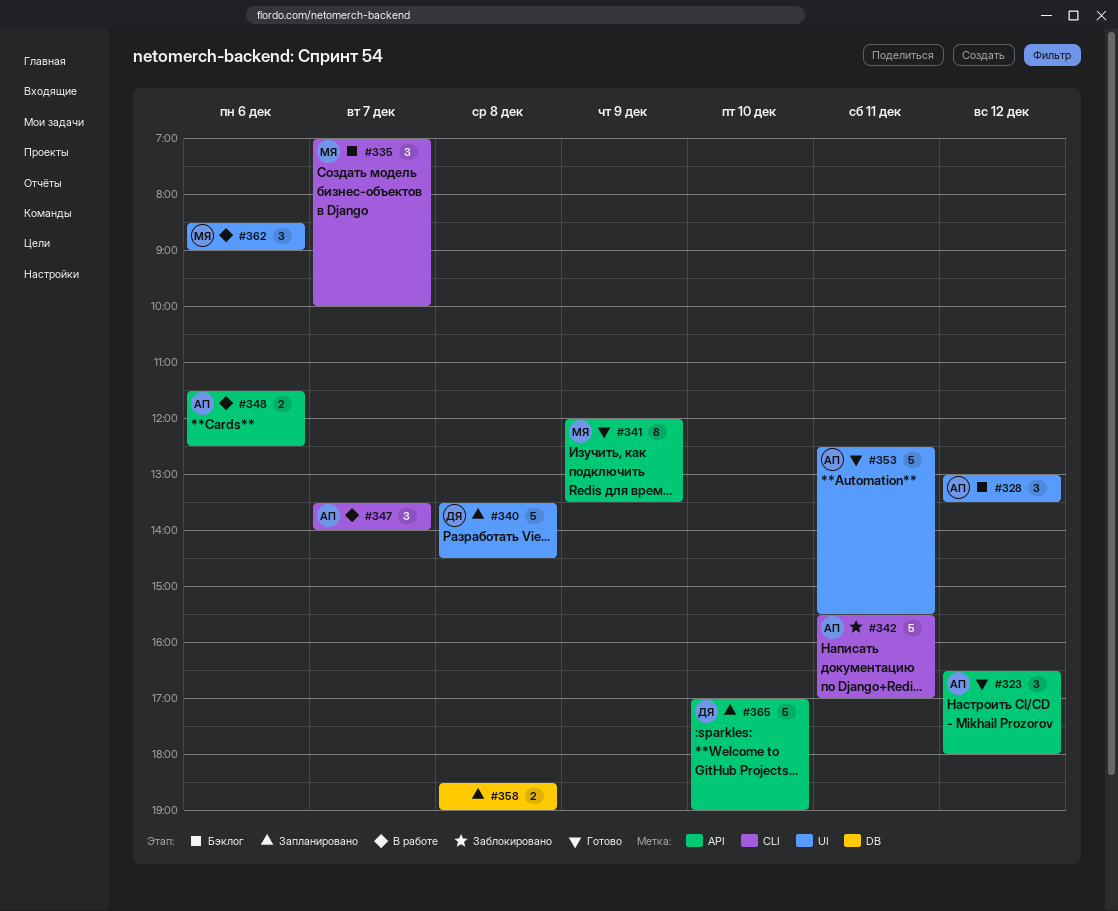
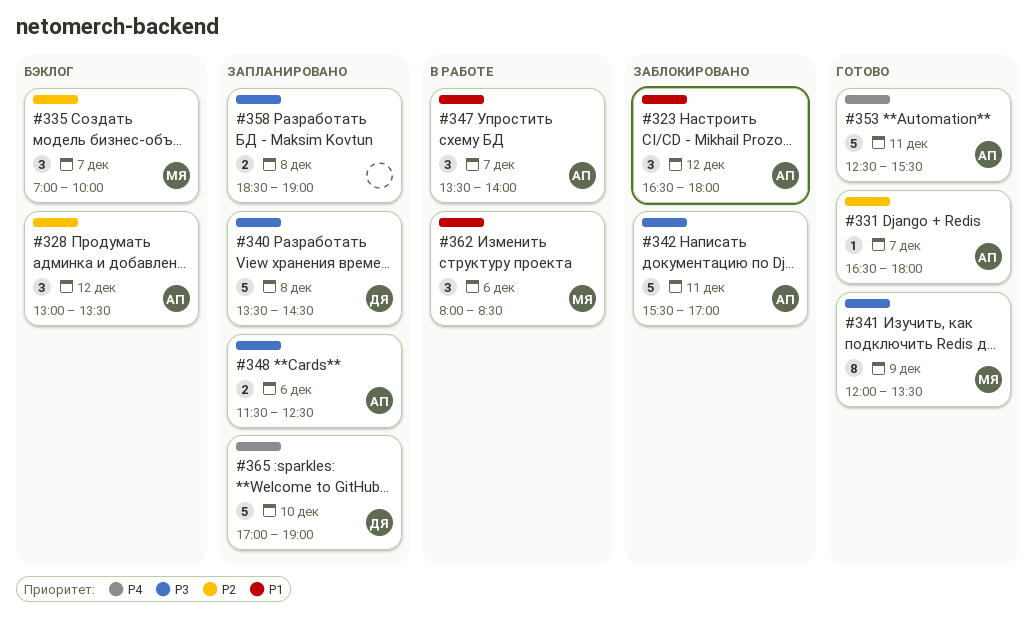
#323, status: Готово -> Заблокировано
#331: none -> present
#348, status: В работе -> Запланировано
#362, begins: 08:30 -> 08:00
#362, ends: 09:00 -> 08:30

